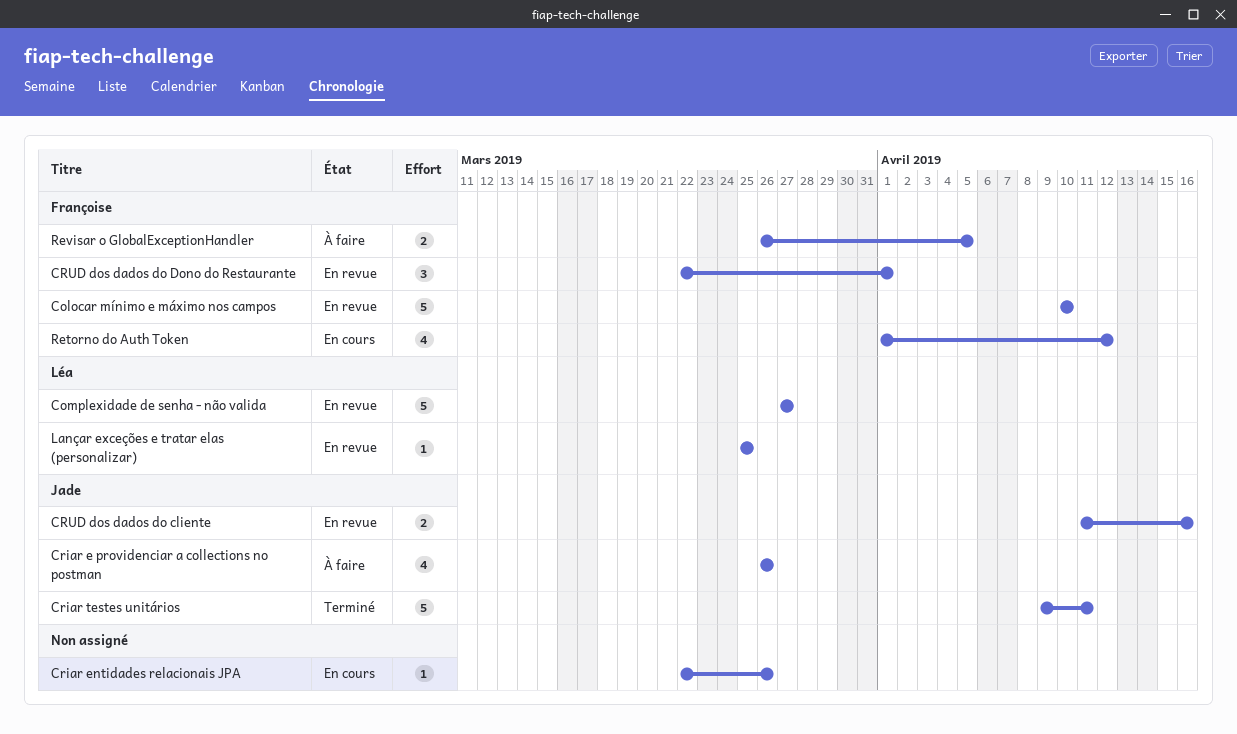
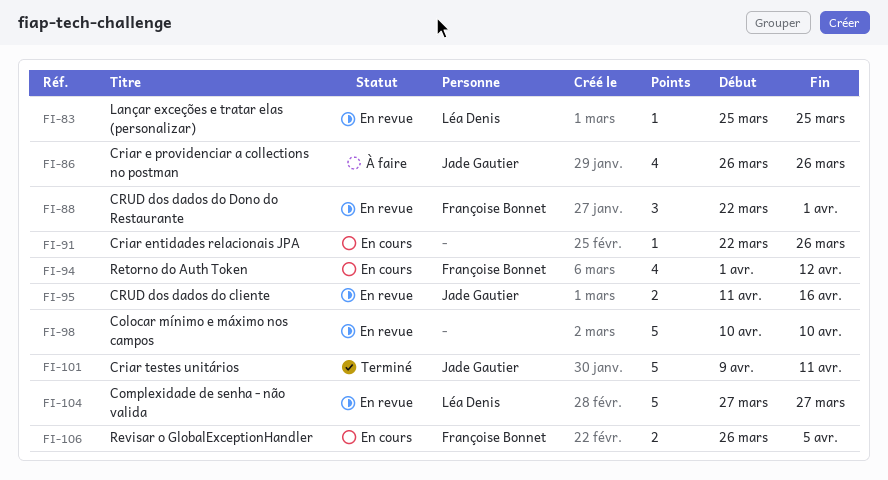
Colocar mínimo e máximo nos campos, owner: Françoise Bonnet -> none
Revisar o GlobalExceptionHandler, status: À faire -> En cours

